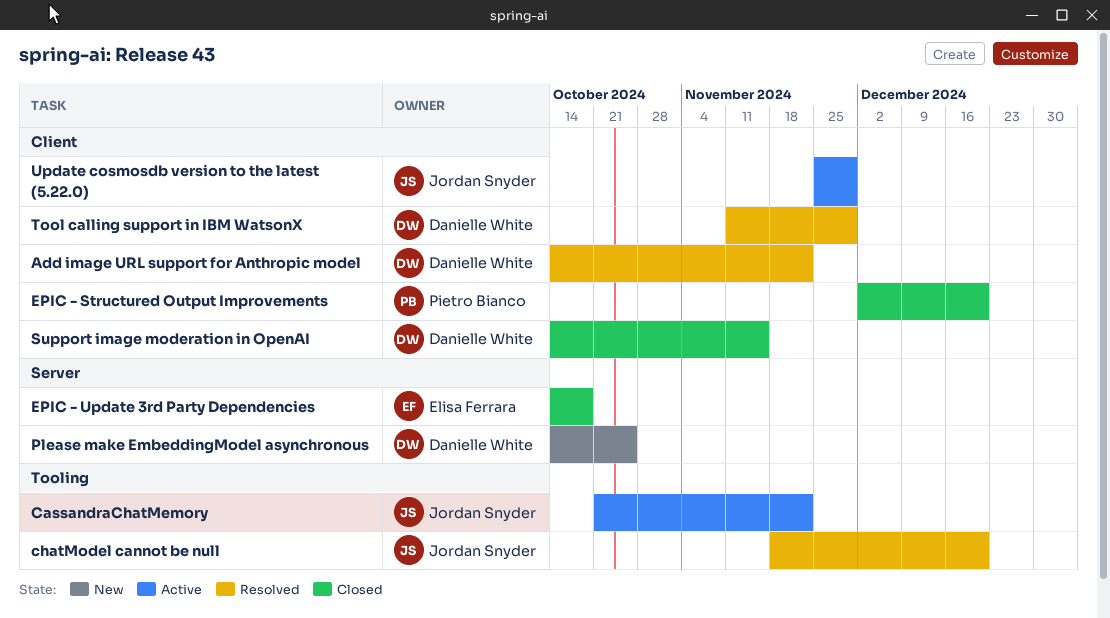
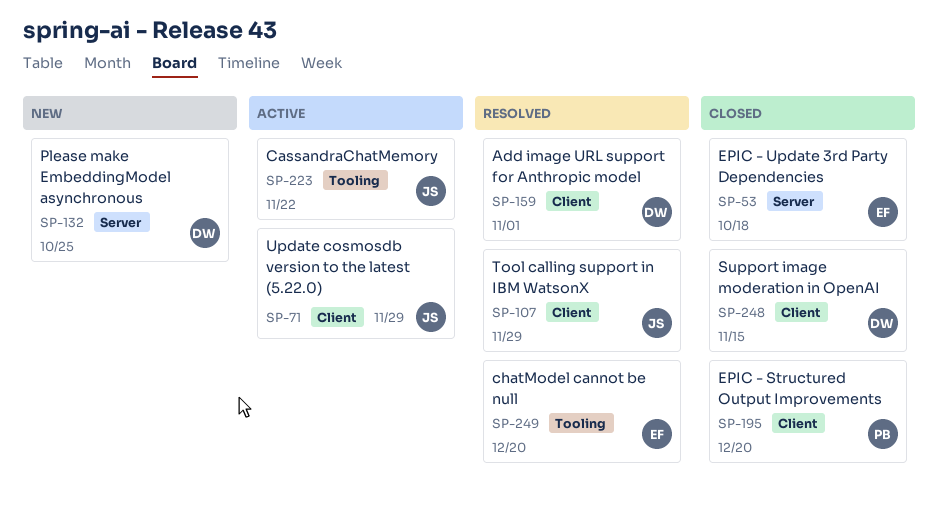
Add image URL support for Anthropic model, due: Nov 22 -> Nov 1
chatModel cannot be null, owner: Jordan Snyder -> Elisa Ferrara
Tool calling support in IBM WatsonX, owner: Danielle White -> Jordan Snyder

